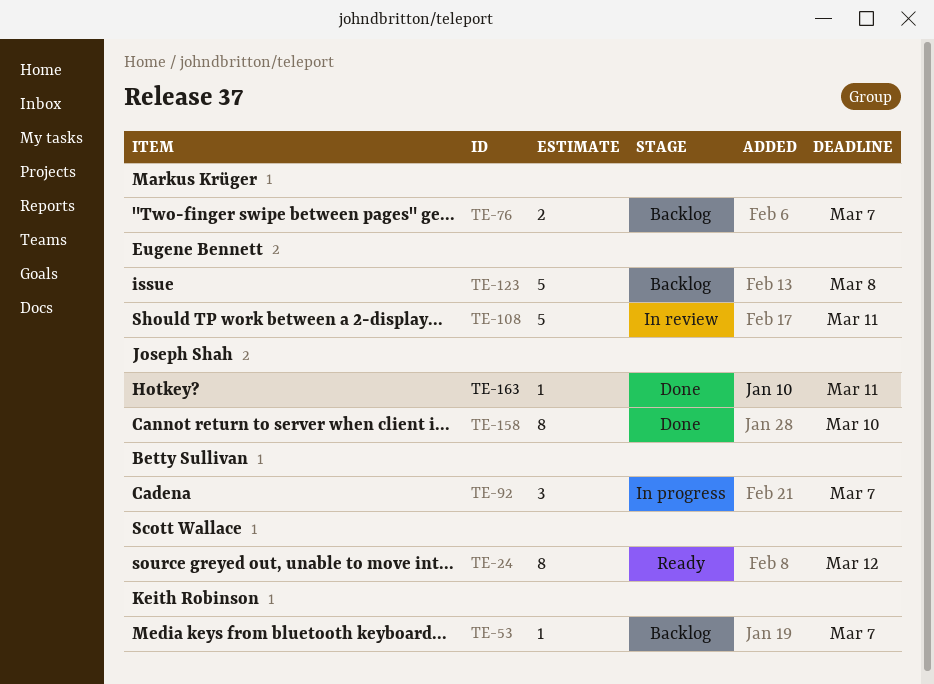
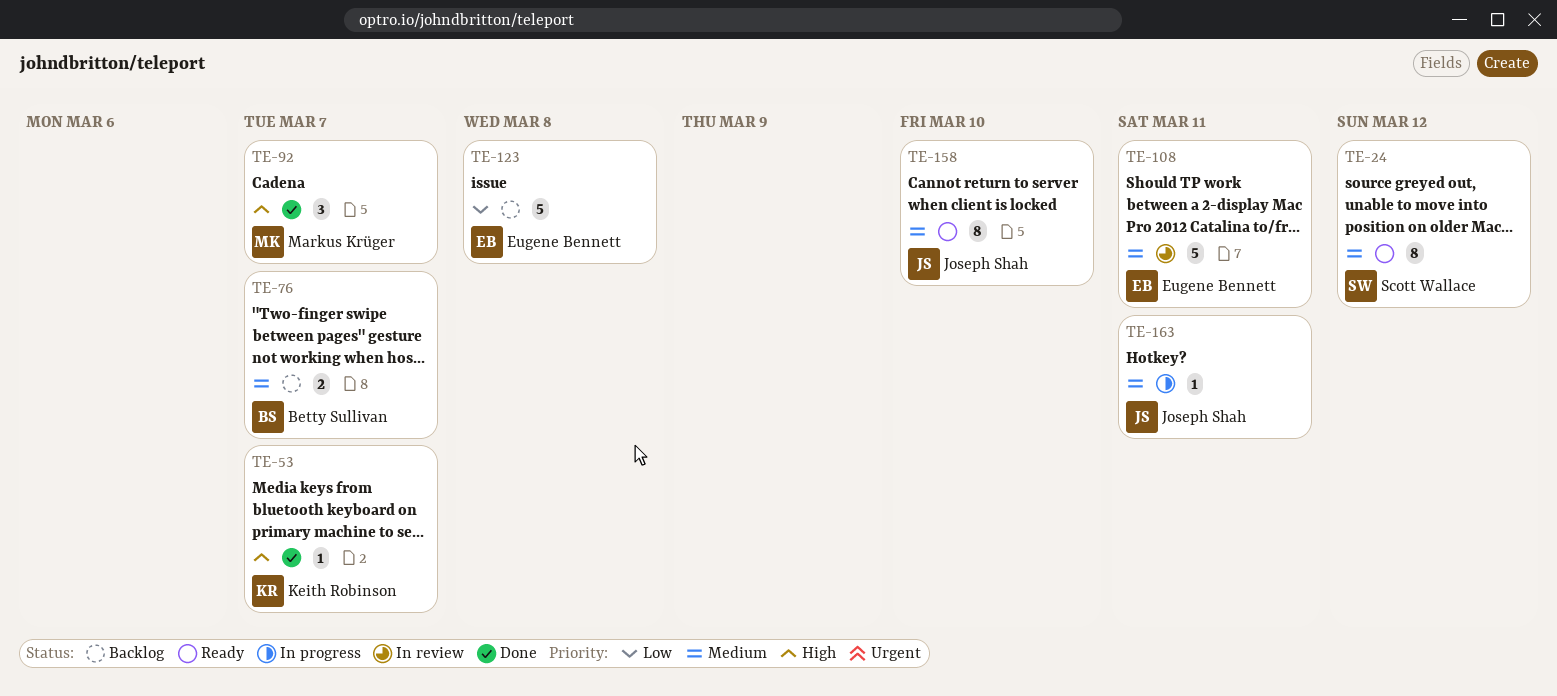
TE-53, status: Backlog -> Done
TE-76, owner: Markus Krüger -> Betty Sullivan
TE-92, status: In progress -> Done
TE-92, owner: Betty Sullivan -> Markus Krüger
TE-158, status: Done -> Ready
TE-163, status: Done -> In progress

